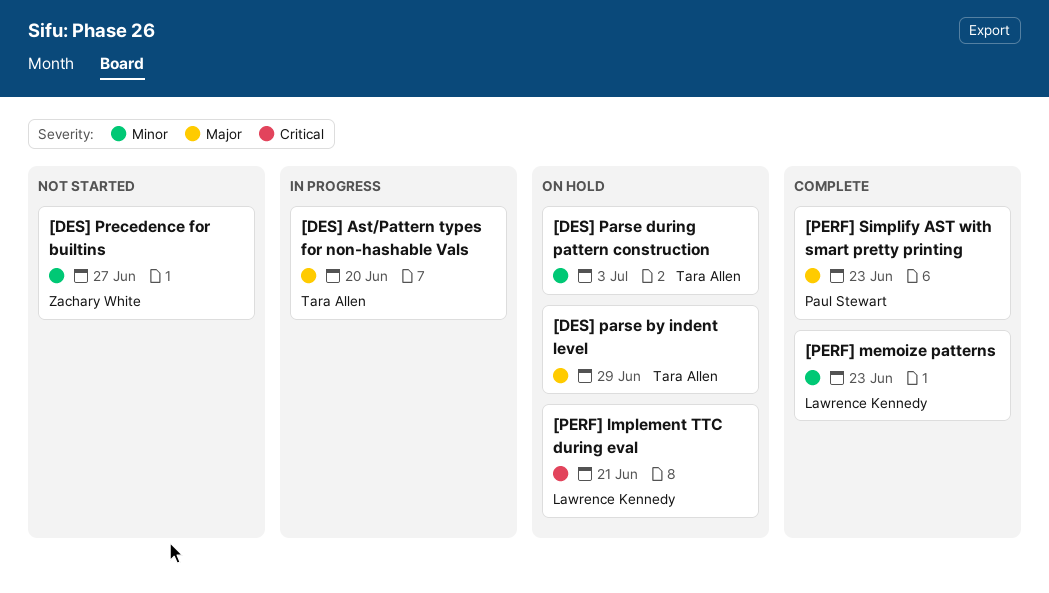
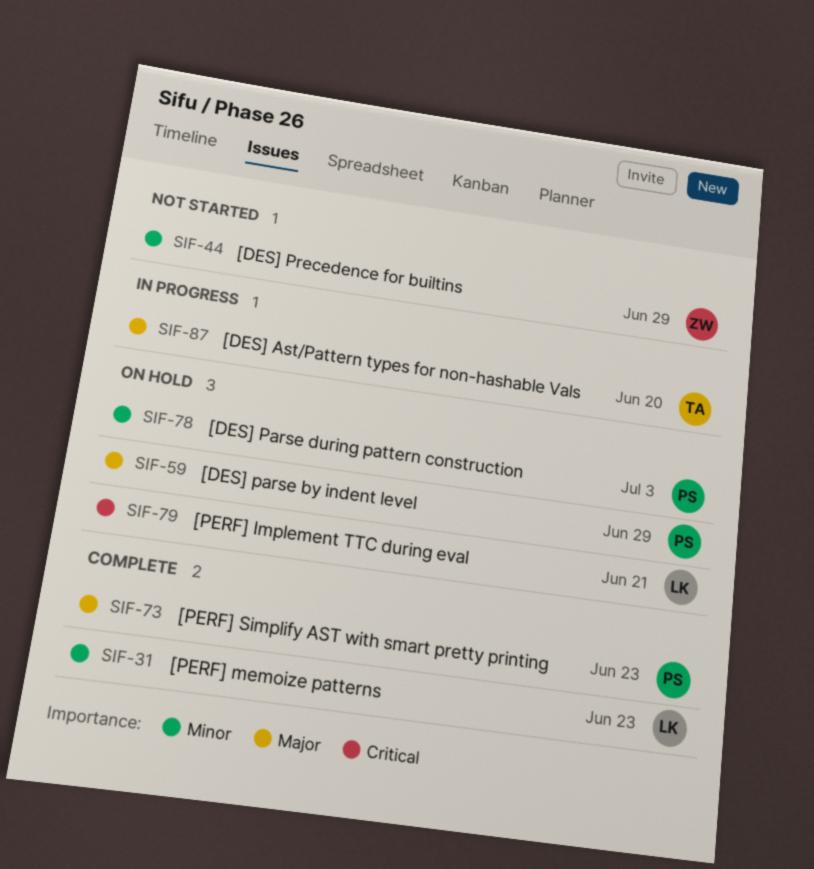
[DES] parse by indent level, owner: Tara Allen -> Paul Stewart
[DES] Parse during pattern construction, owner: Tara Allen -> Paul Stewart
[DES] Precedence for builtins, due: Jun 27 -> Jun 29

